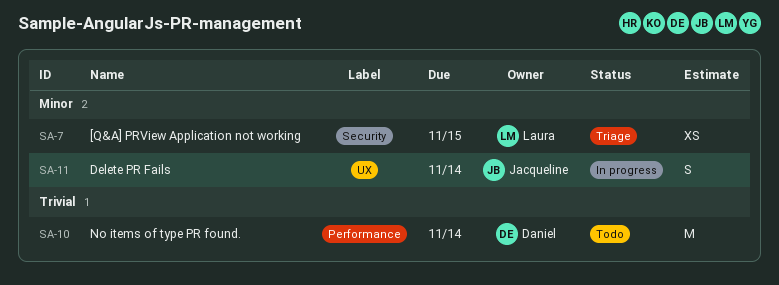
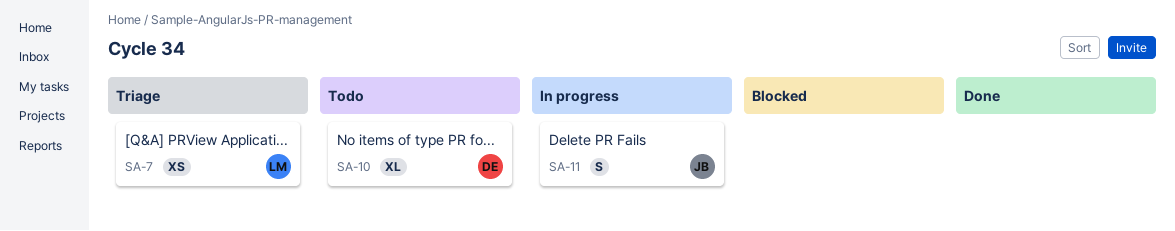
SA-10, estimate: M -> XL

